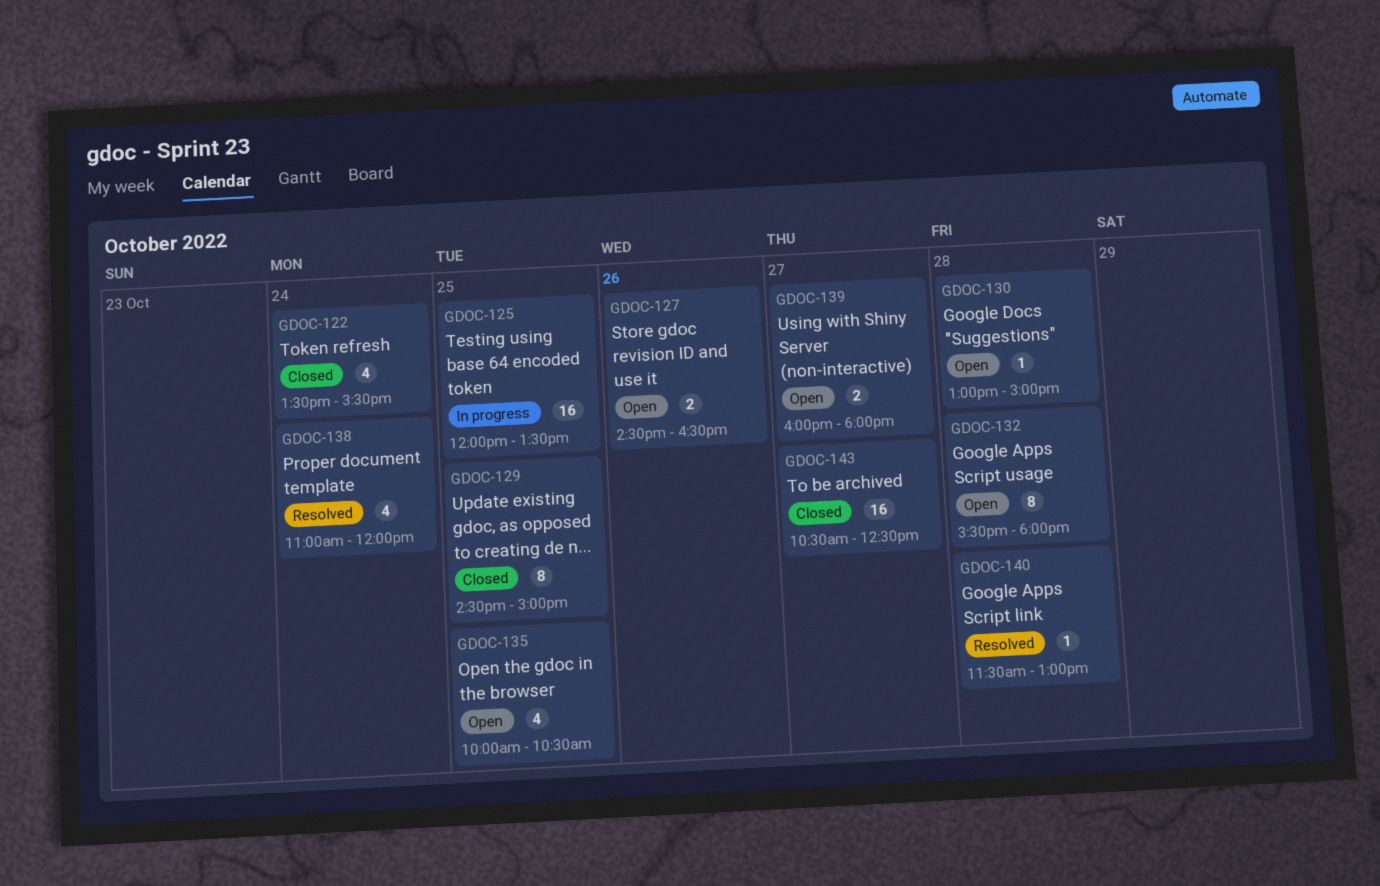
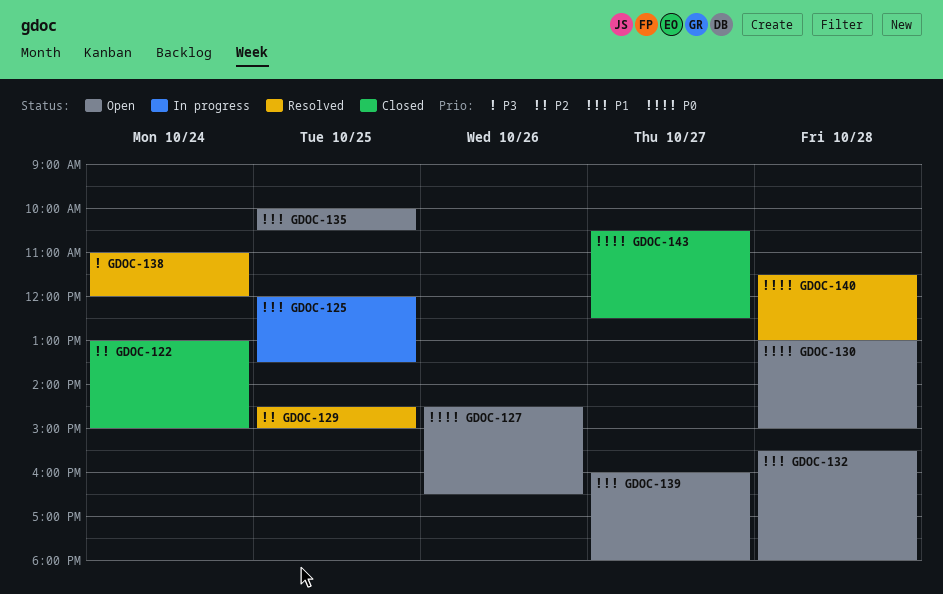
GDOC-122, begins: 13:30 -> 13:00
GDOC-122, ends: 15:30 -> 15:00
GDOC-129, status: Closed -> Resolved

